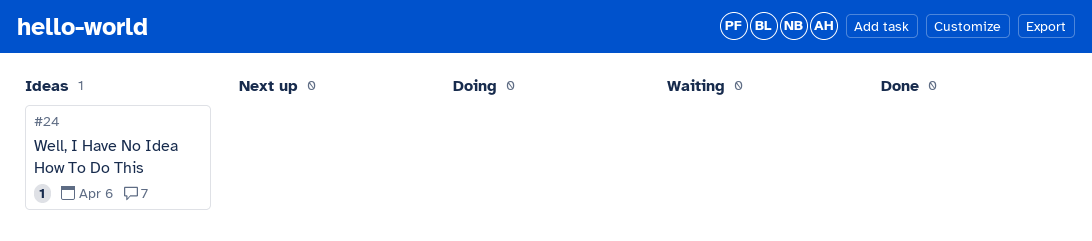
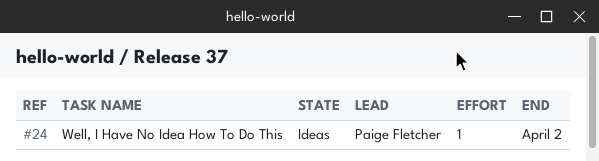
#24, due: Apr 6 -> Apr 2

